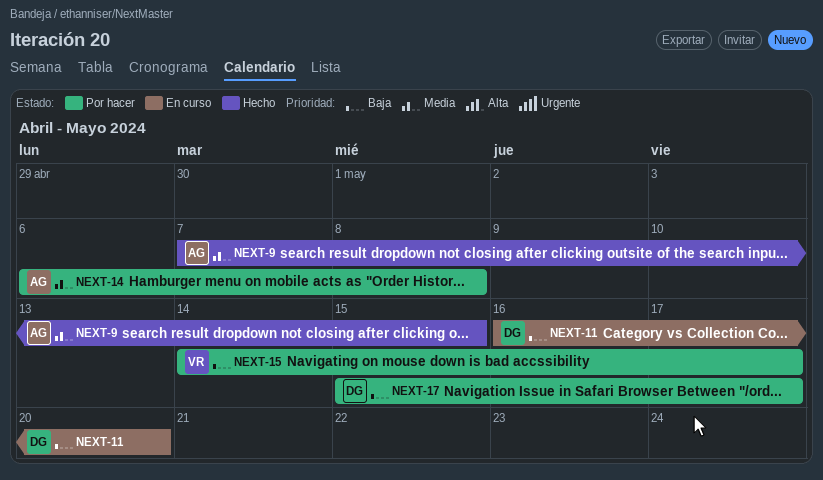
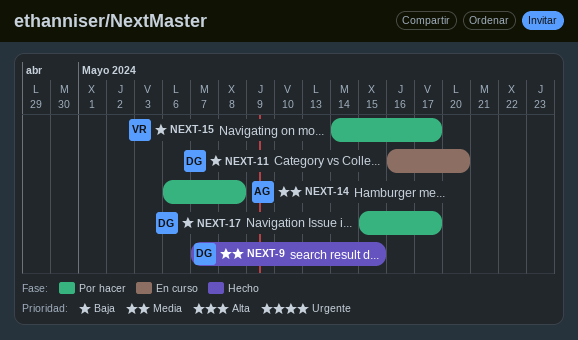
NEXT-9, owner: AG -> DG

